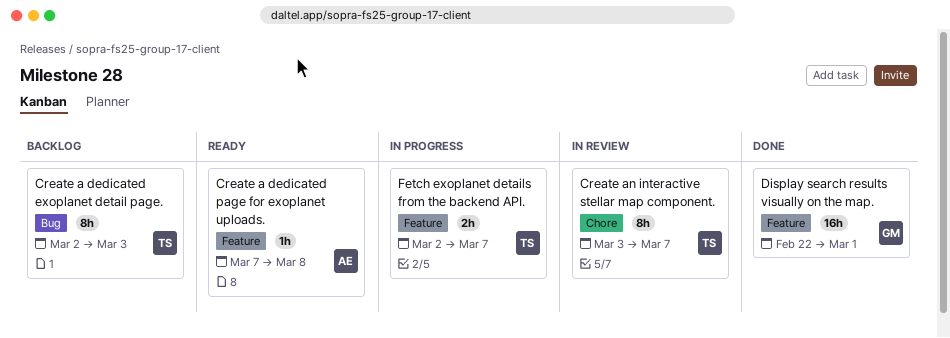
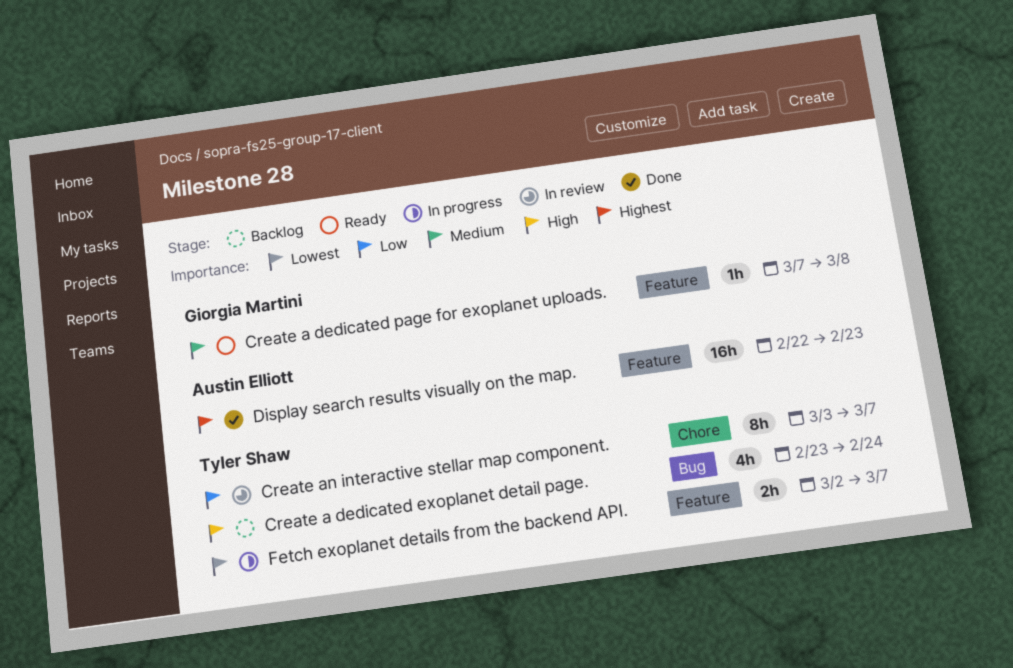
Create a dedicated exoplanet detail page., estimate: 8h -> 4h
Create a dedicated exoplanet detail page., start: Mar 2 -> Feb 23
Create a dedicated exoplanet detail page., due: Mar 3 -> Feb 24
Create a dedicated page for exoplanet uploads., owner: Austin Elliott -> Giorgia Martini
Display search results visually on the map., owner: Giorgia Martini -> Austin Elliott
Display search results visually on the map., due: Mar 1 -> Feb 23

